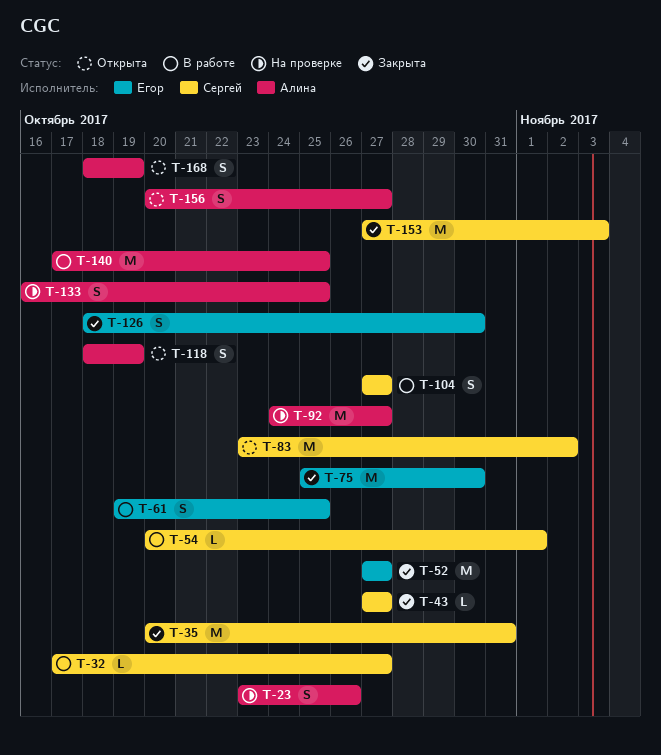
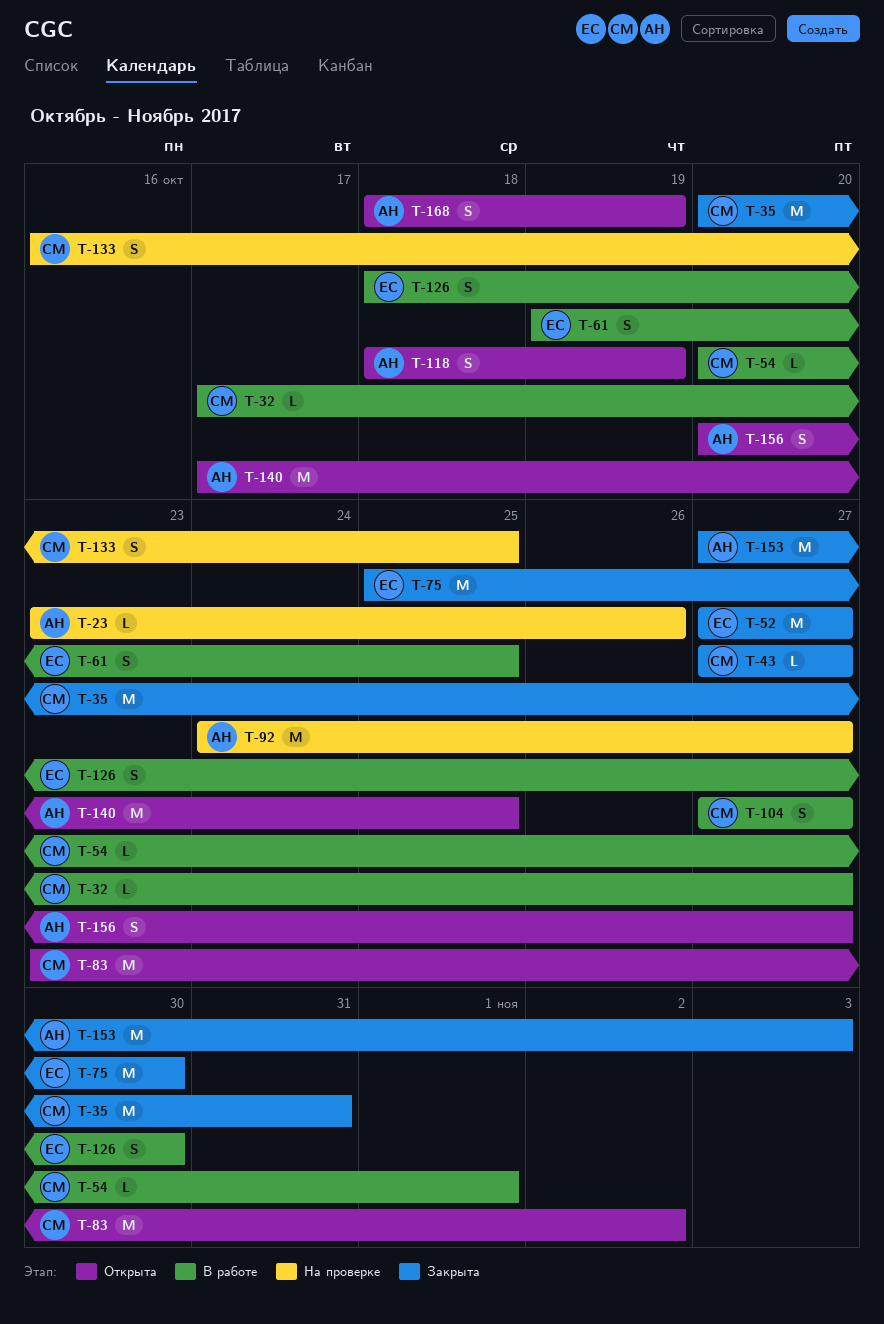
T-23, estimate: S -> L
T-126, status: Закрыта -> В работе
T-133, owner: Алина -> Сергей
T-140, status: В работе -> Открыта
T-153, owner: Сергей -> Алина

